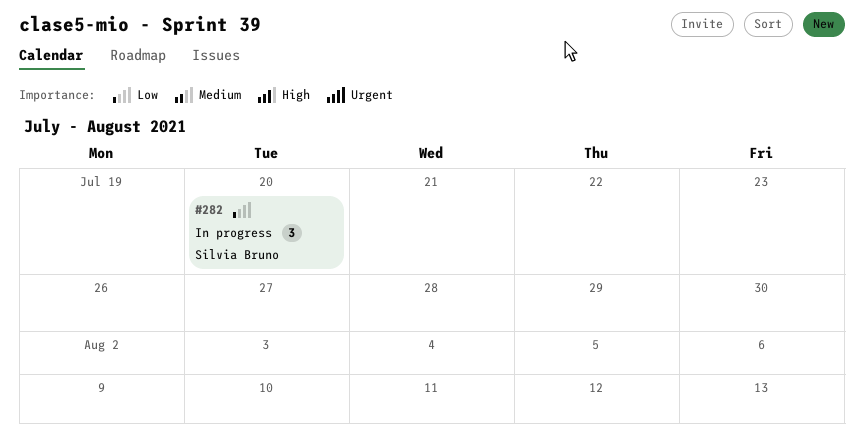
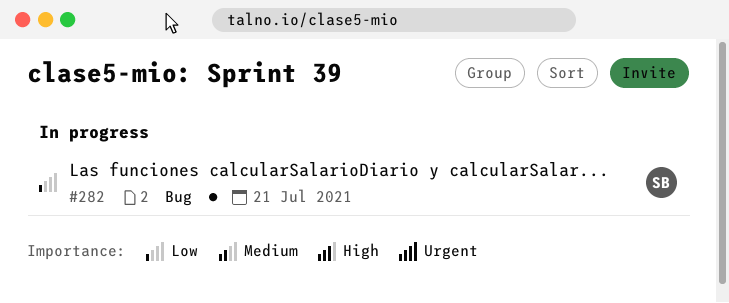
#282, estimate: 3 -> 1
#282, due: Jul 20 -> Jul 21

